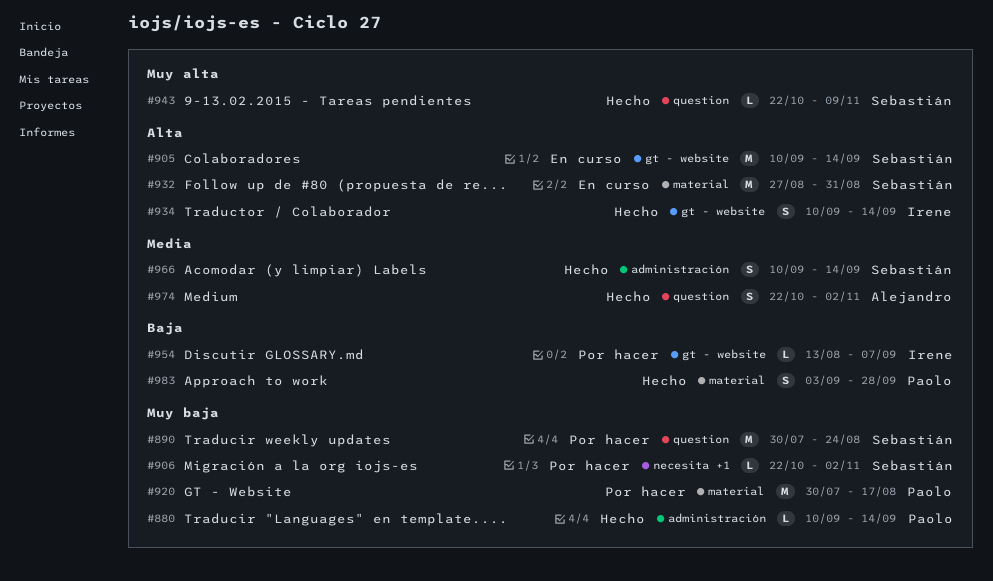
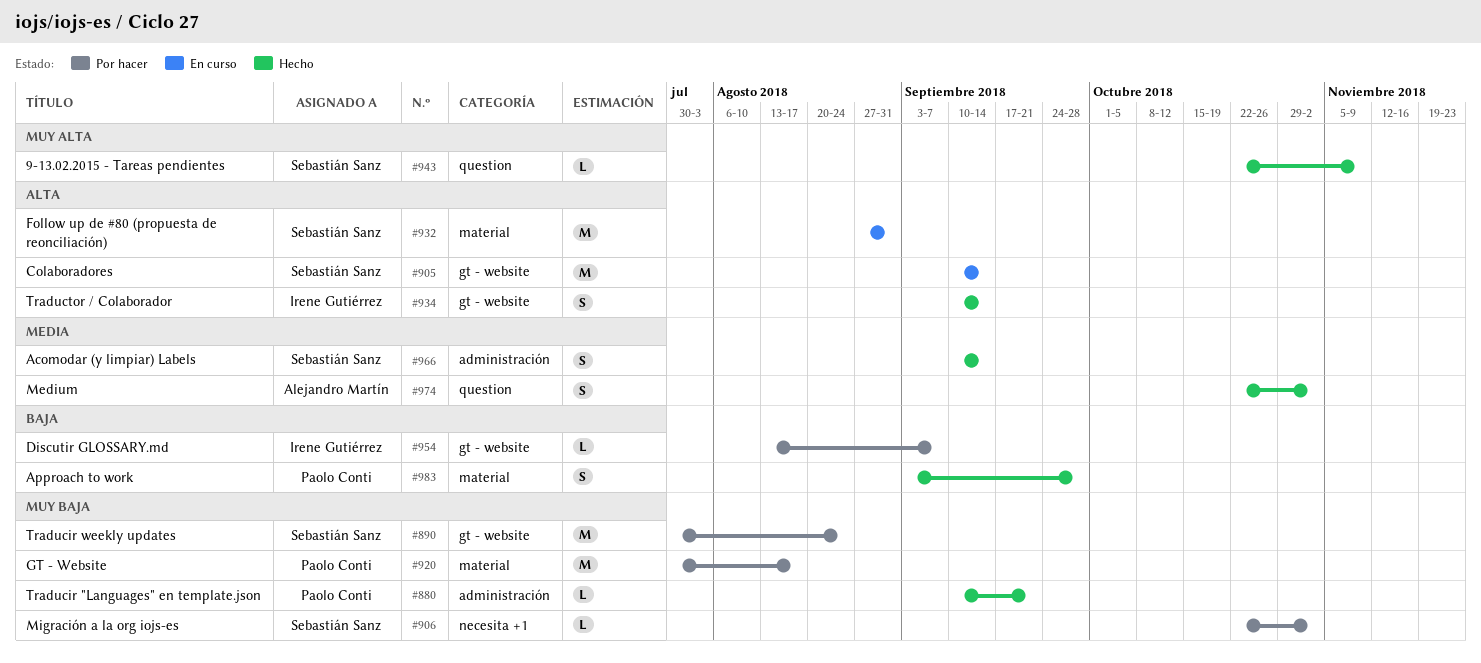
#880, due: Sep 14 -> Sep 21
#890, label: question -> gt - website

